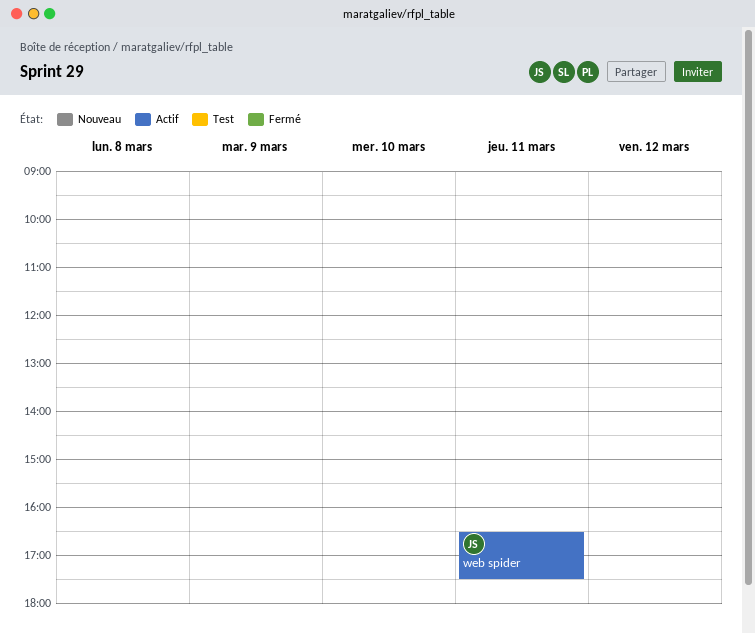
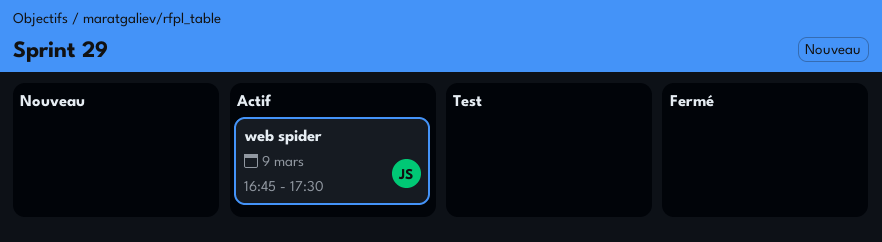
web spider, day: Mar 11 -> Mar 9
web spider, begins: 16:30 -> 16:45

